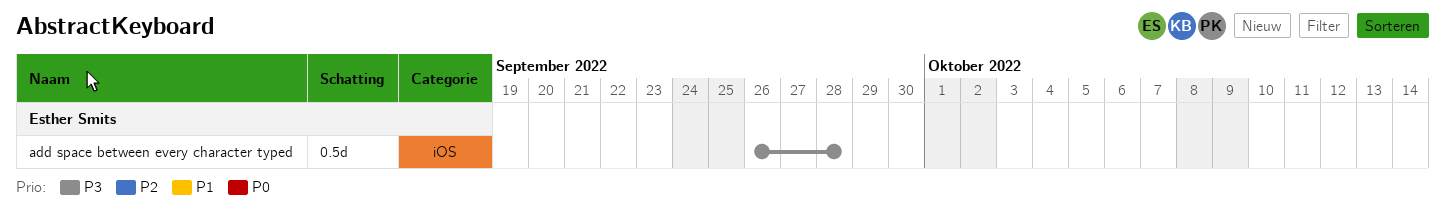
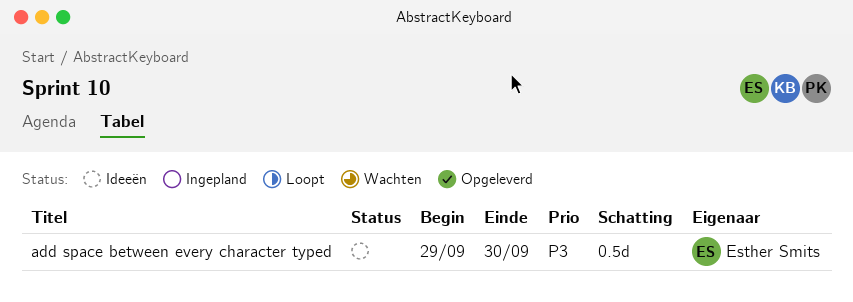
add space between every character typed, start: Sep 26 -> Sep 29
add space between every character typed, due: Sep 28 -> Sep 30

